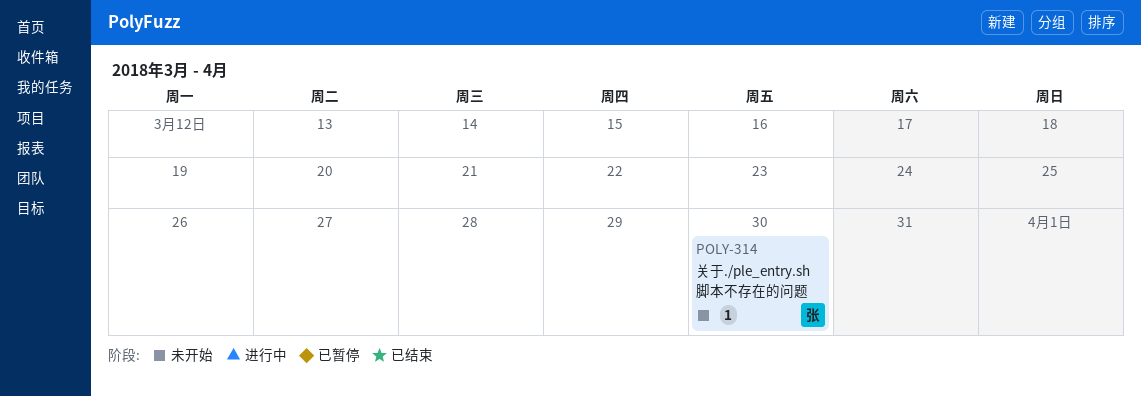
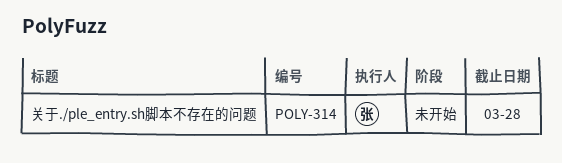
POLY-314, due: Mar 30 -> Mar 28

